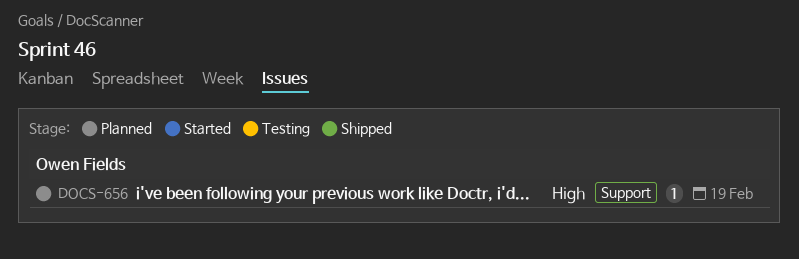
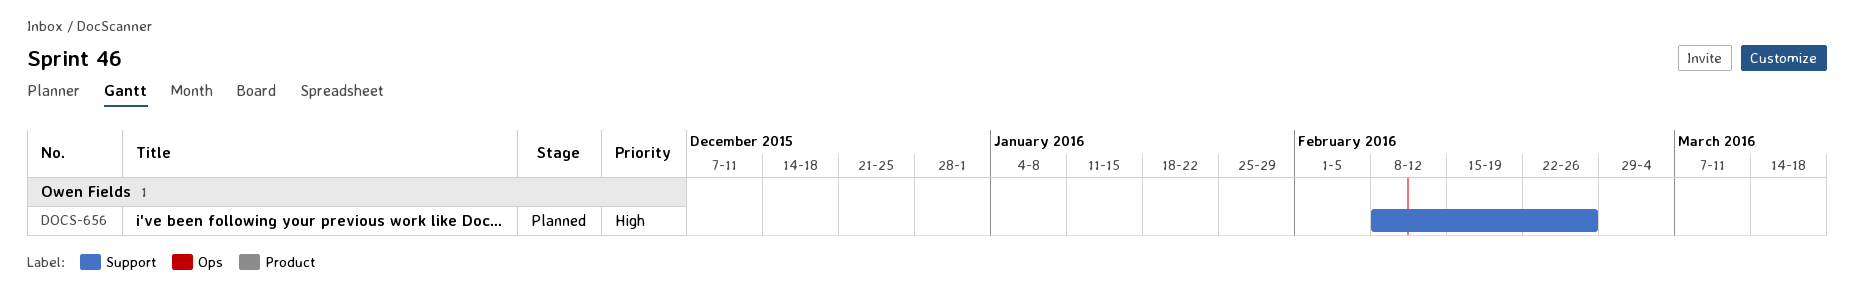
DOCS-656, due: Feb 19 -> Feb 26

